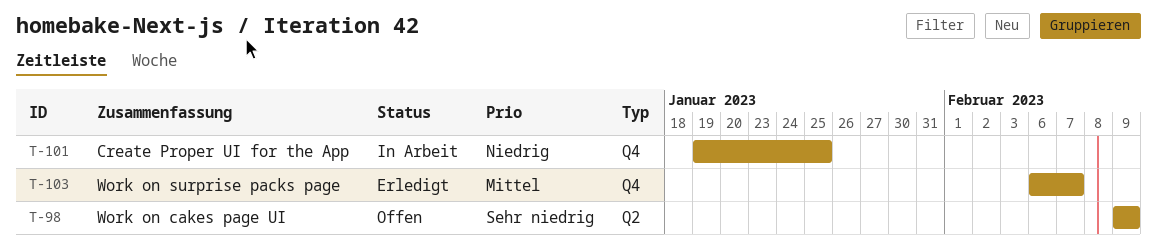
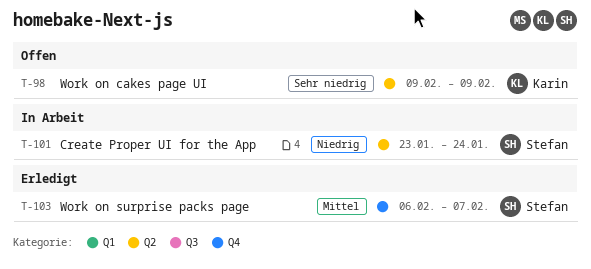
T-101, label: Q4 -> Q2
T-101, start: Jan 19 -> Jan 23
T-101, due: Jan 25 -> Jan 24

